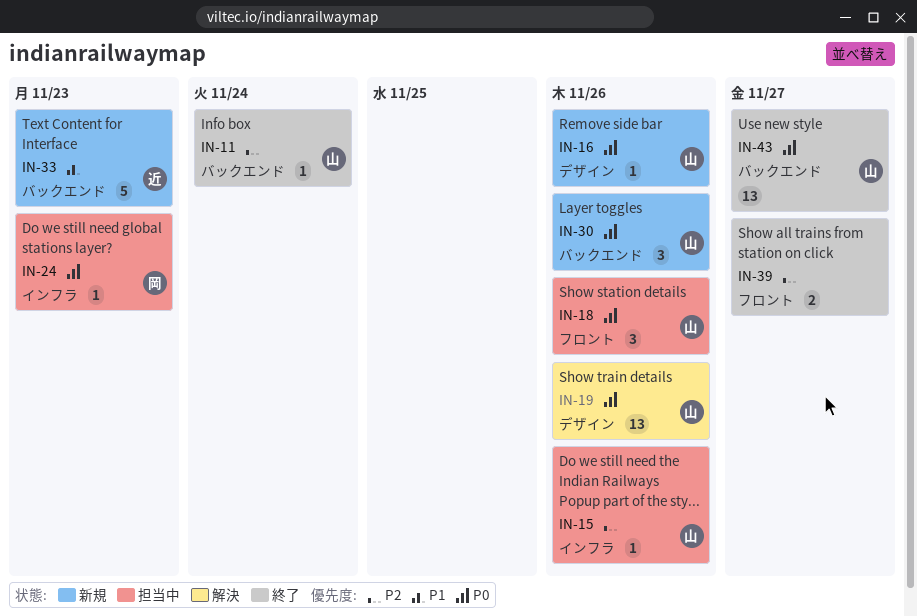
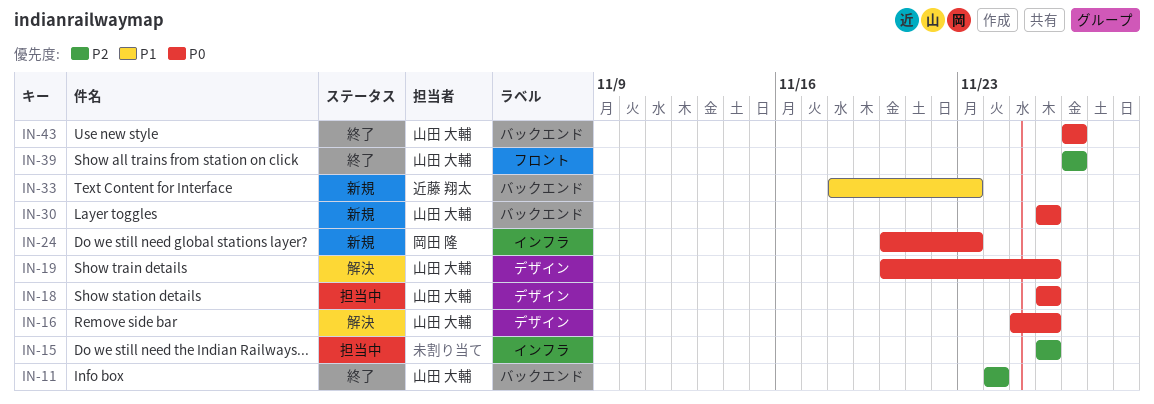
IN-15, owner: 山田 大輔 -> none
IN-16, status: 新規 -> 解決
IN-18, label: フロント -> デザイン
IN-24, status: 担当中 -> 新規
IN-39, owner: none -> 山田 大輔

